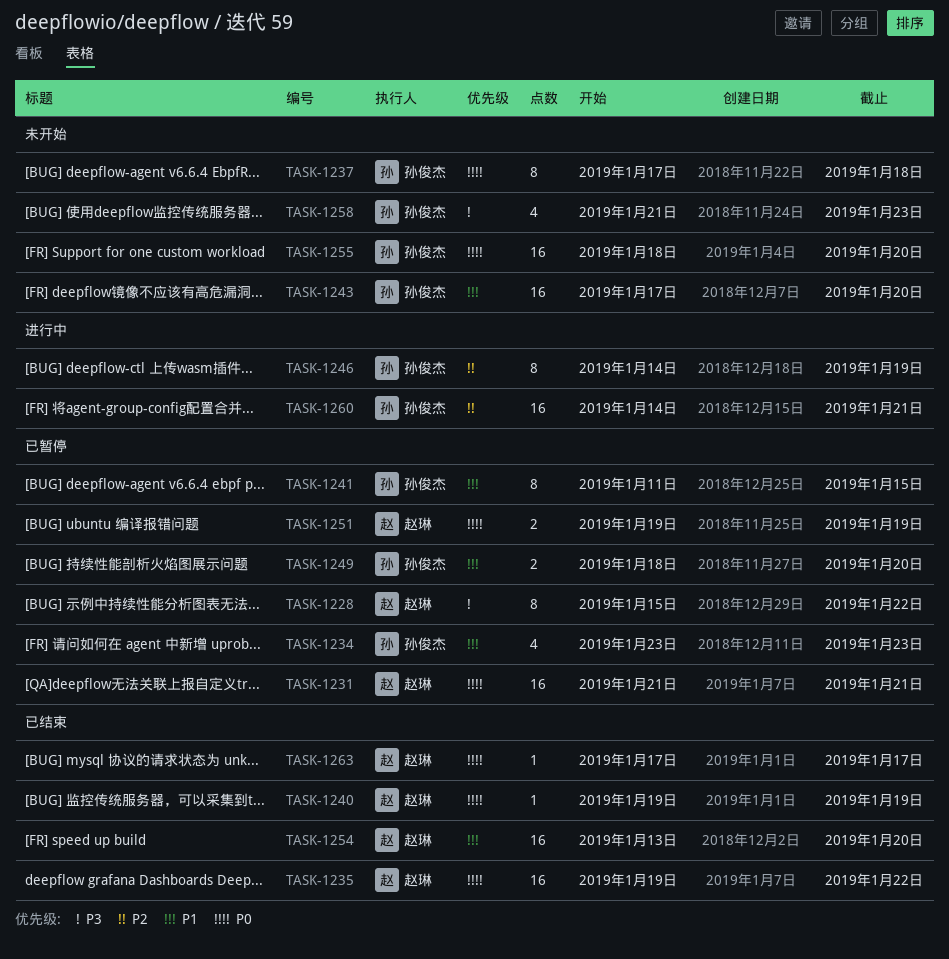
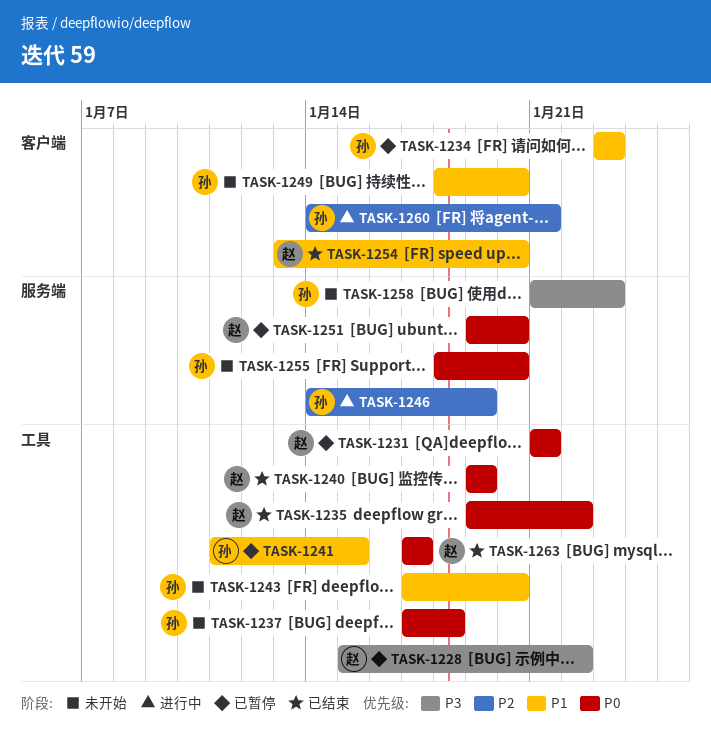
TASK-1249, status: 已暂停 -> 未开始
TASK-1251, due: Jan 19 -> Jan 20

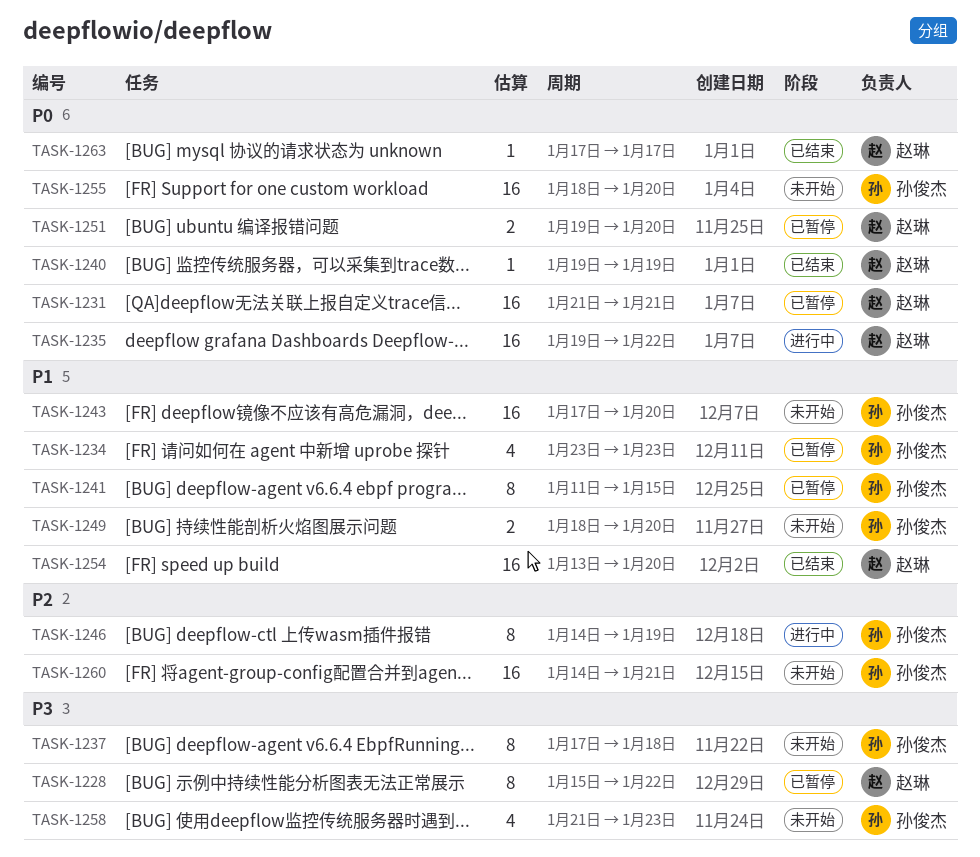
TASK-1235, status: 已结束 -> 进行中
TASK-1237, priority: P0 -> P3
TASK-1260, status: 进行中 -> 未开始

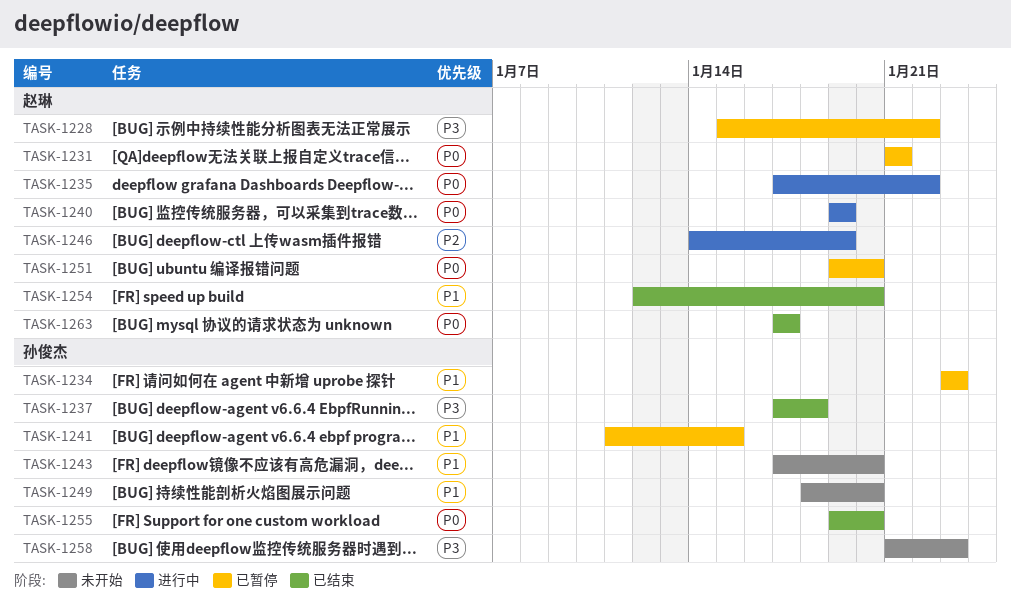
TASK-1235, start: Jan 19 -> Jan 17
TASK-1237, status: 未开始 -> 已结束
TASK-1240, status: 已结束 -> 进行中
TASK-1246, owner: 孙俊杰 -> 赵琳
TASK-1254, start: Jan 13 -> Jan 12
TASK-1255, status: 未开始 -> 已结束
TASK-1255, start: Jan 18 -> Jan 19
TASK-1260: present -> none

